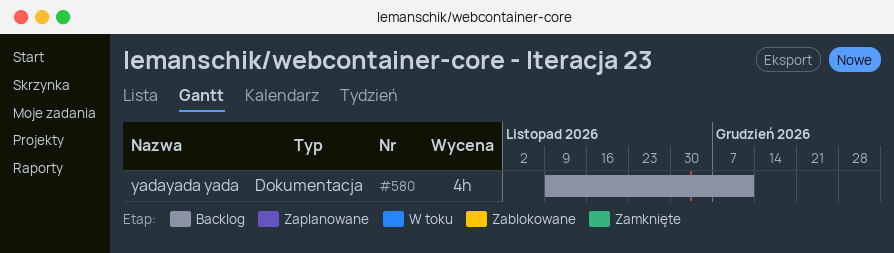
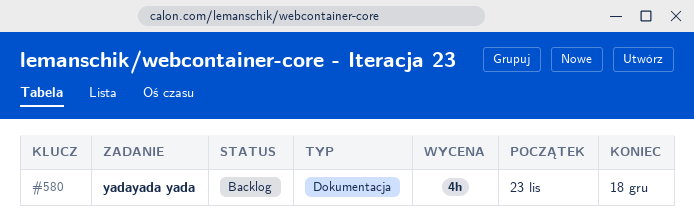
#580, start: Nov 9 -> Nov 23
#580, due: Dec 11 -> Dec 18

